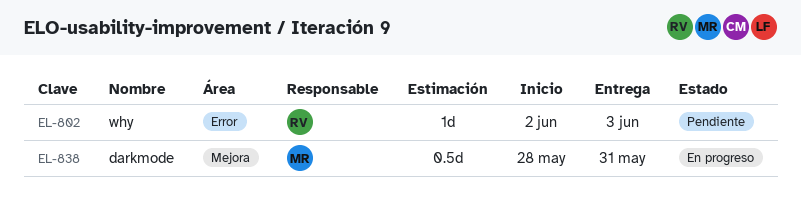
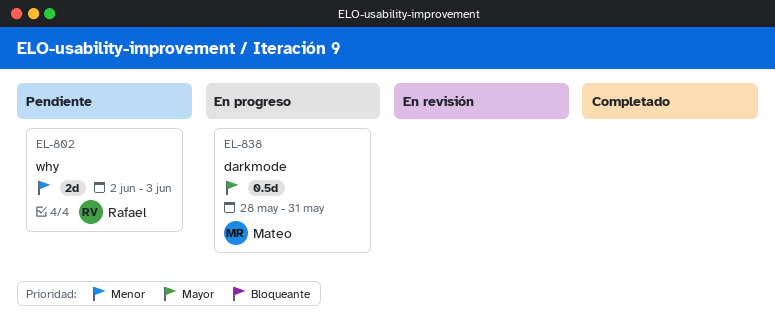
EL-802, estimate: 1d -> 2d

